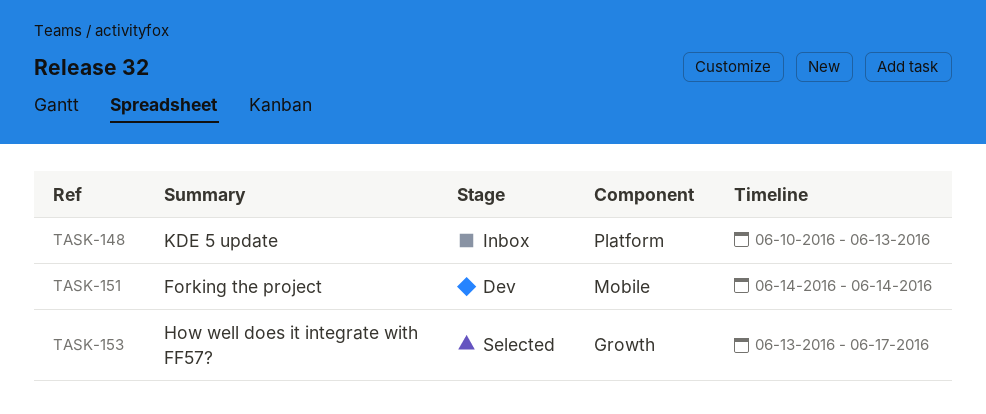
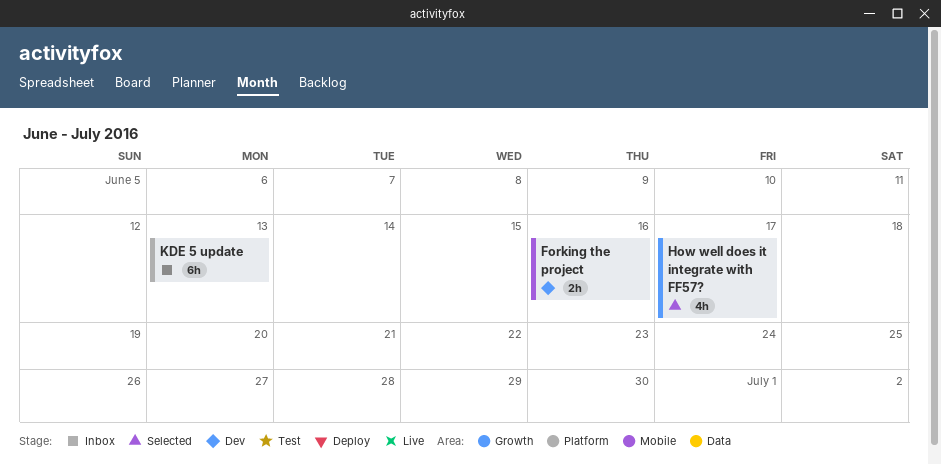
Forking the project, due: Jun 14 -> Jun 16

